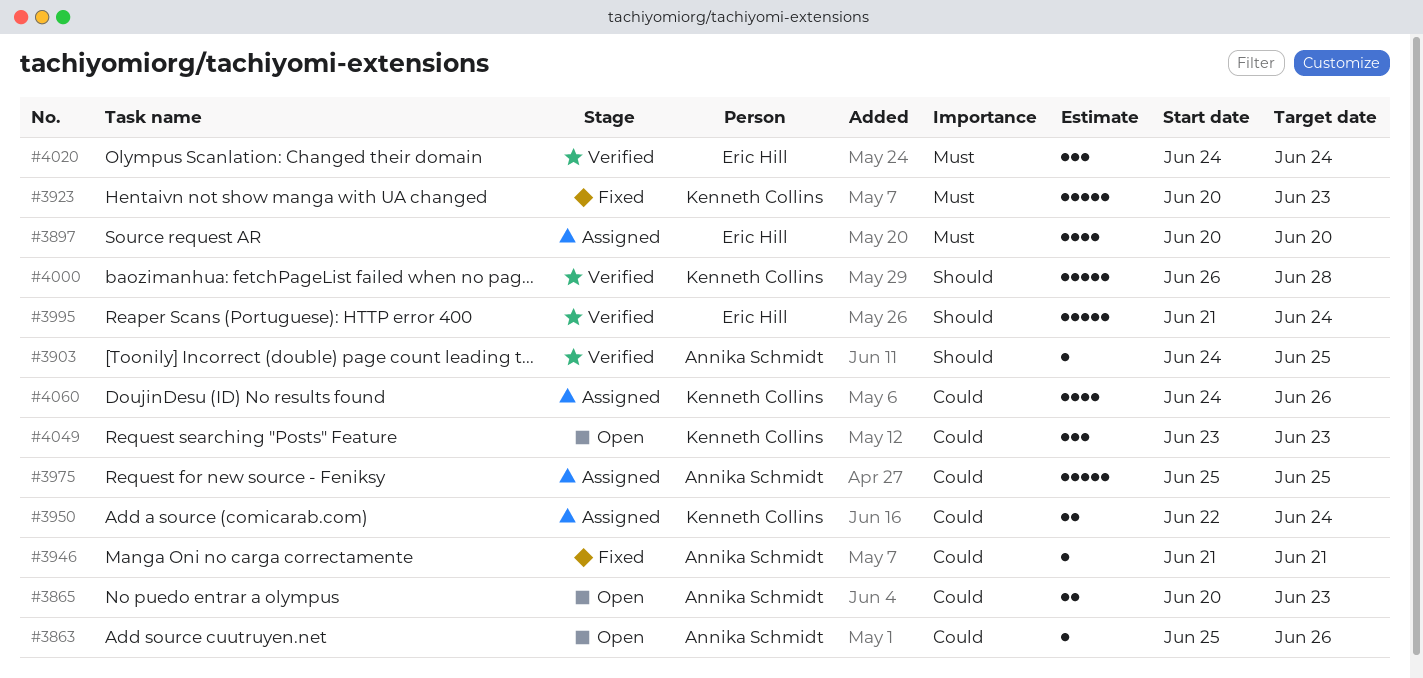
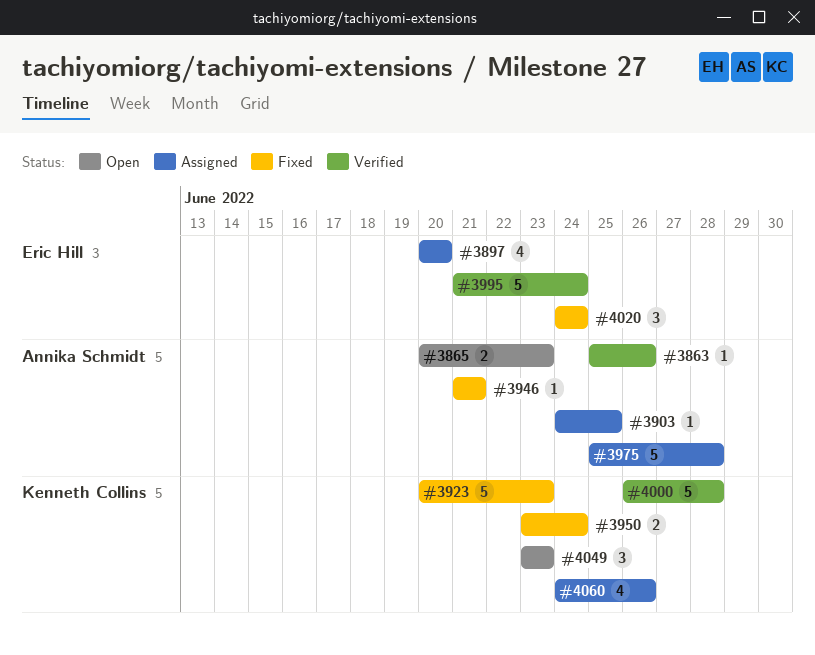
#3863, status: Open -> Verified
#3903, status: Verified -> Assigned
#3950, status: Assigned -> Fixed
#3950, start: Jun 22 -> Jun 23
#3975, due: Jun 25 -> Jun 28
#4020, status: Verified -> Fixed

